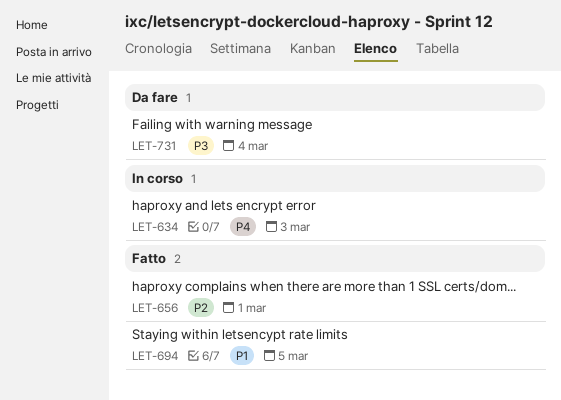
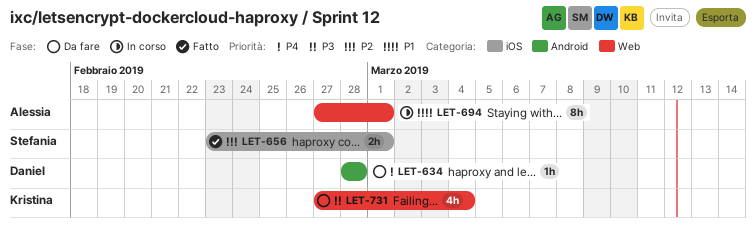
LET-634, status: In corso -> Da fare
LET-634, due: Mar 3 -> Feb 28
LET-694, status: Fatto -> In corso
LET-694, due: Mar 5 -> Mar 1

